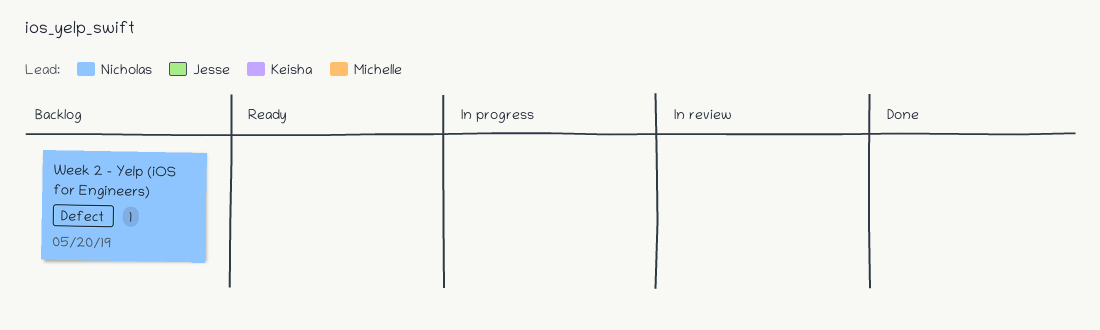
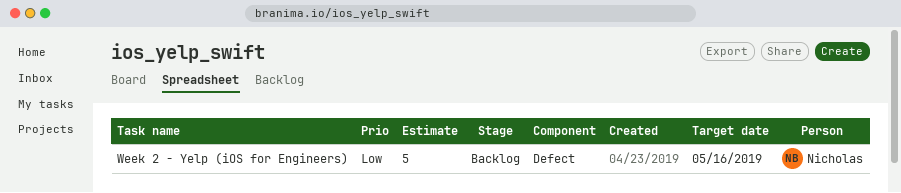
Week 2 - Yelp (iOS for Engineers), estimate: 1 -> 5
Week 2 - Yelp (iOS for Engineers), due: May 20 -> May 16

